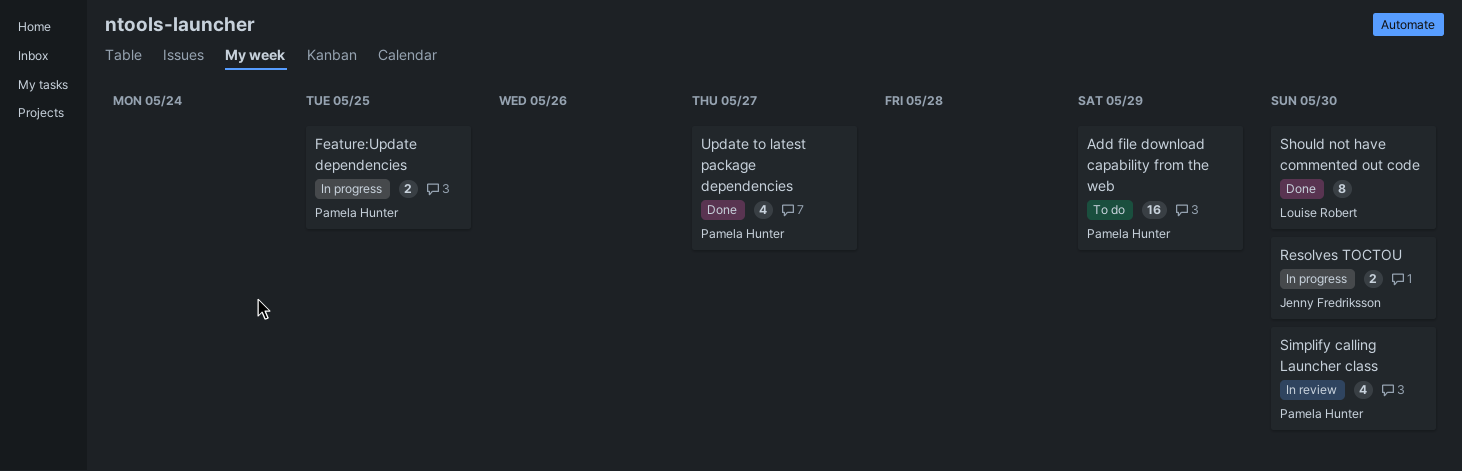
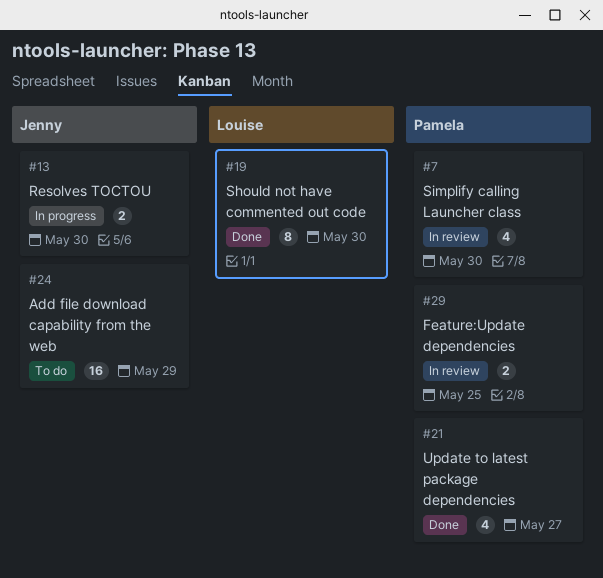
Add file download capability from the web, owner: Pamela Hunter -> Jenny Fredriksson
Feature:Update dependencies, status: In progress -> In review

